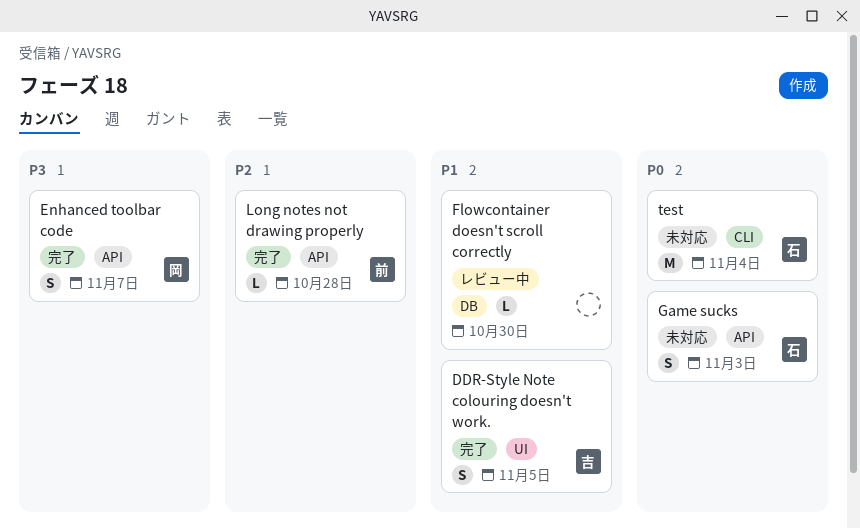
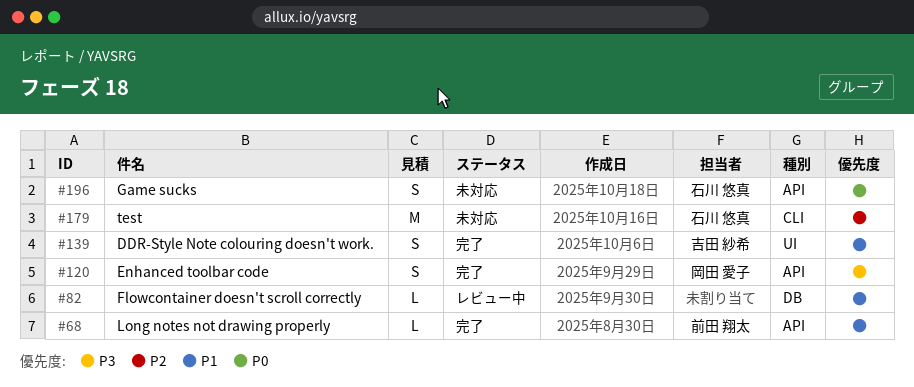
Long notes not drawing properly, priority: P2 -> P1
test, priority: P0 -> P2

